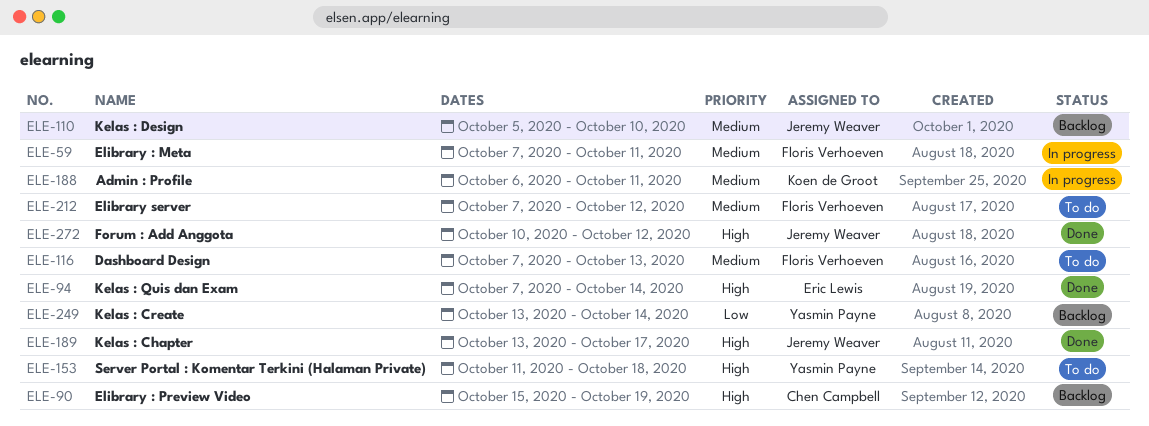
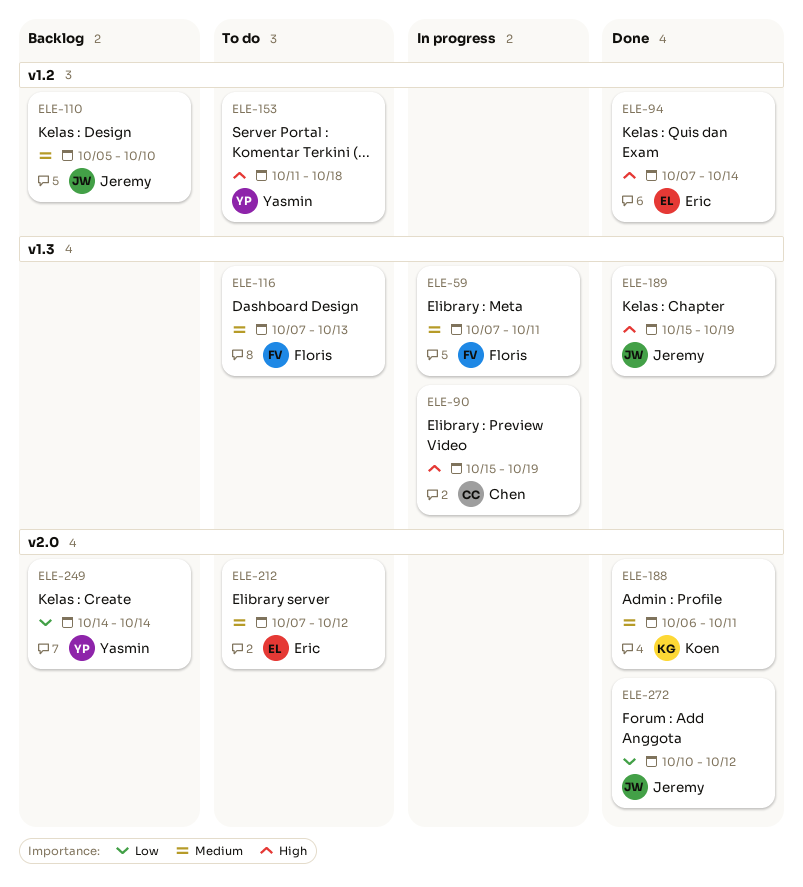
ELE-90, status: Backlog -> In progress
ELE-188, status: In progress -> Done
ELE-189, start: Oct 13 -> Oct 15
ELE-189, due: Oct 17 -> Oct 19
ELE-212, owner: Floris Verhoeven -> Eric Lewis
ELE-249, start: Oct 13 -> Oct 14
ELE-272, priority: High -> Low

